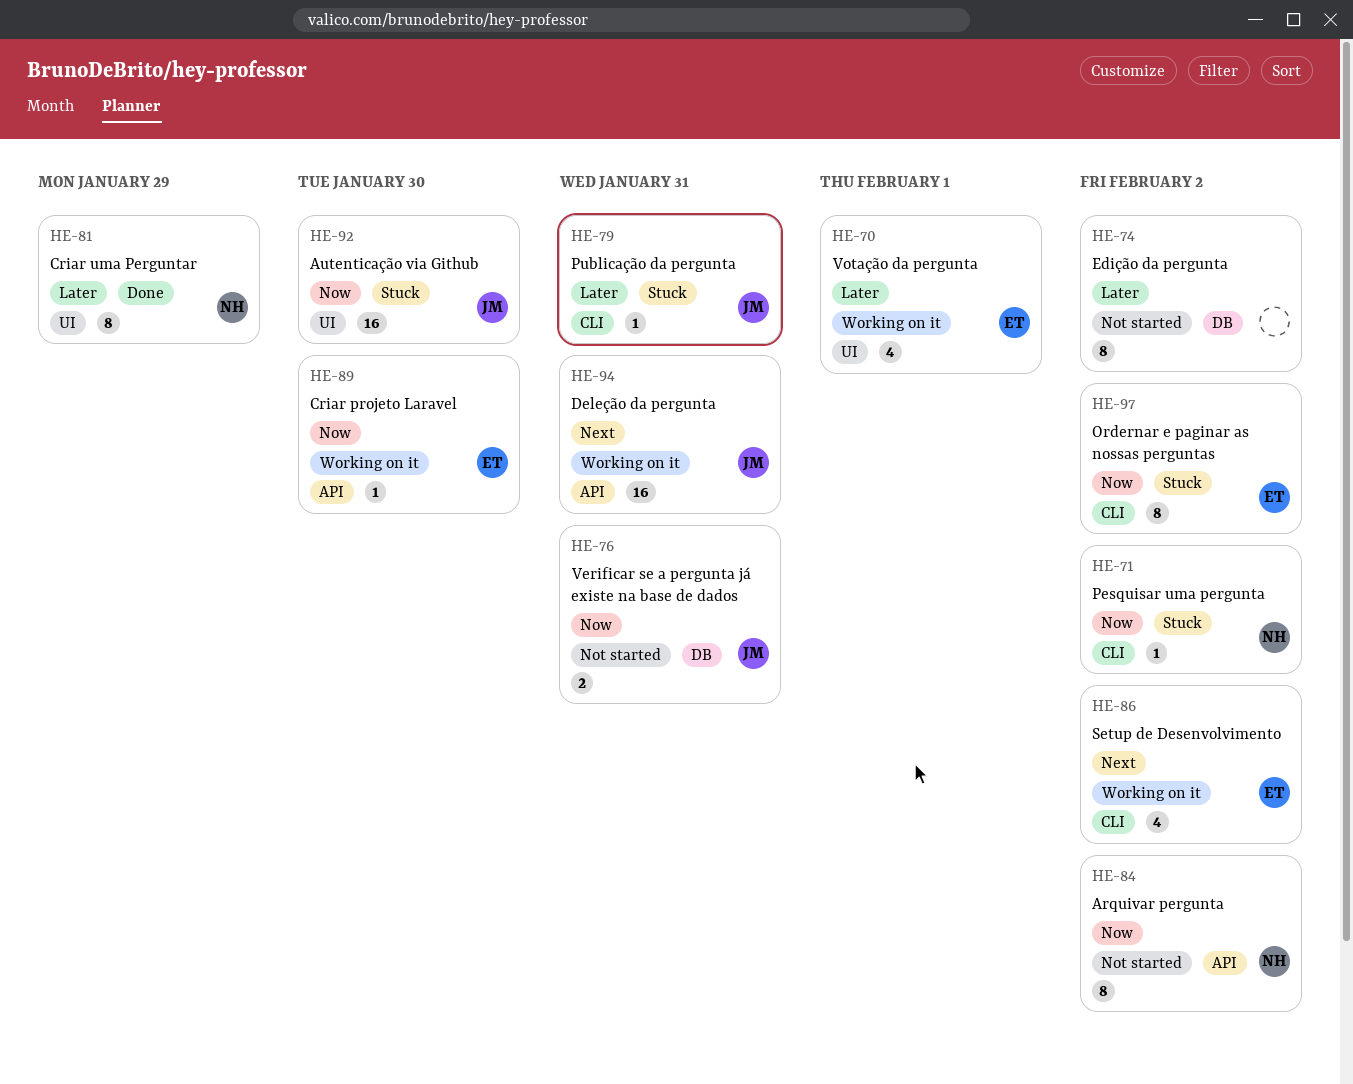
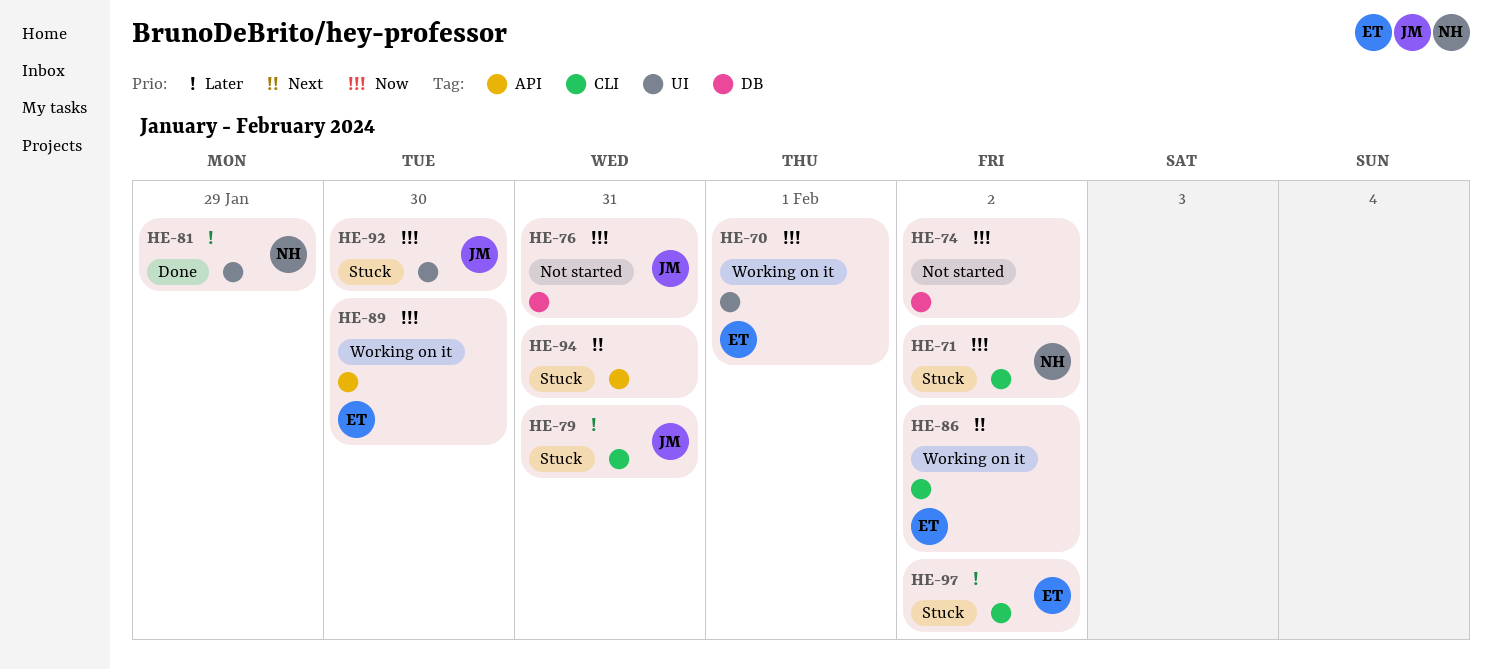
HE-70, priority: Later -> Now
HE-74, priority: Later -> Now
HE-84: present -> none
HE-94, status: Working on it -> Stuck
HE-94, owner: JM -> none
HE-97, priority: Now -> Later

